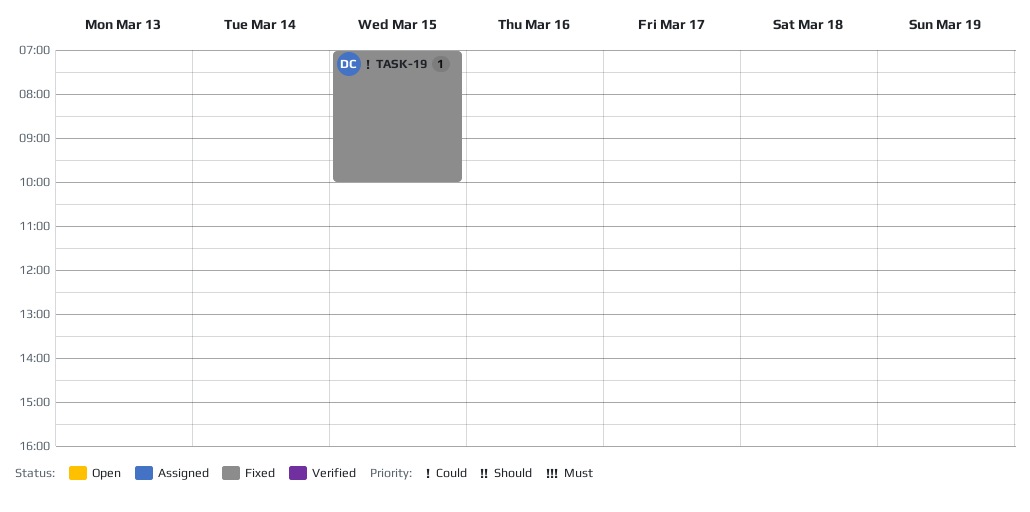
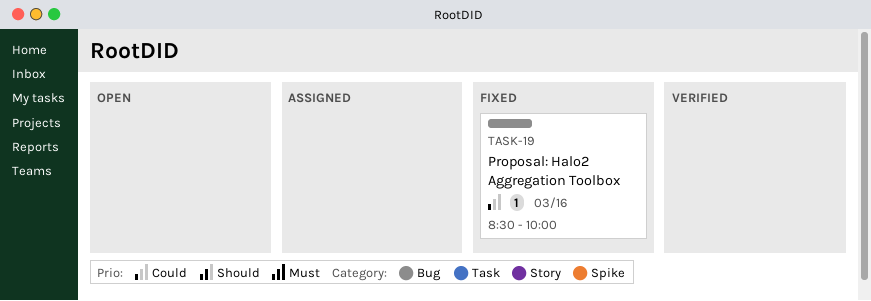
TASK-19, day: Mar 15 -> Mar 16
TASK-19, begins: 07:00 -> 08:30

